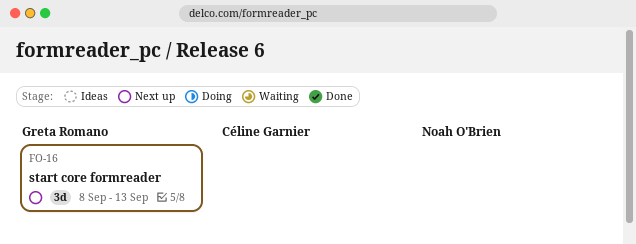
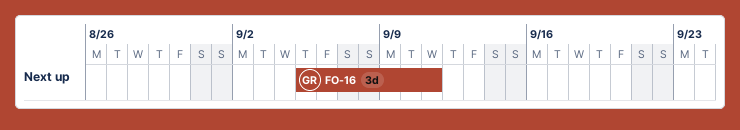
FO-16, start: Sep 8 -> Sep 5
FO-16, due: Sep 13 -> Sep 11

